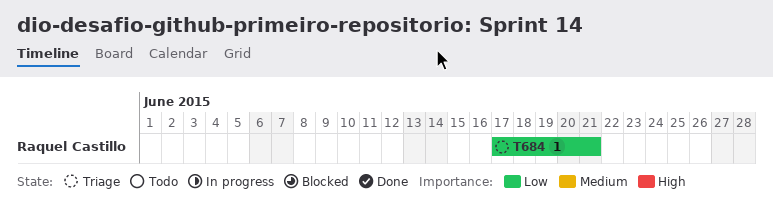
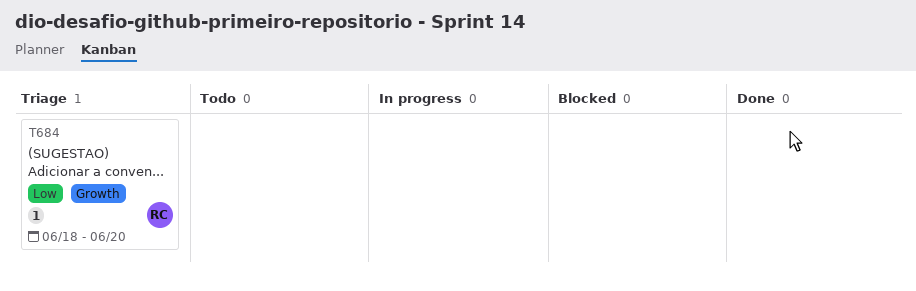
T684, start: Jun 17 -> Jun 18
T684, due: Jun 21 -> Jun 20

